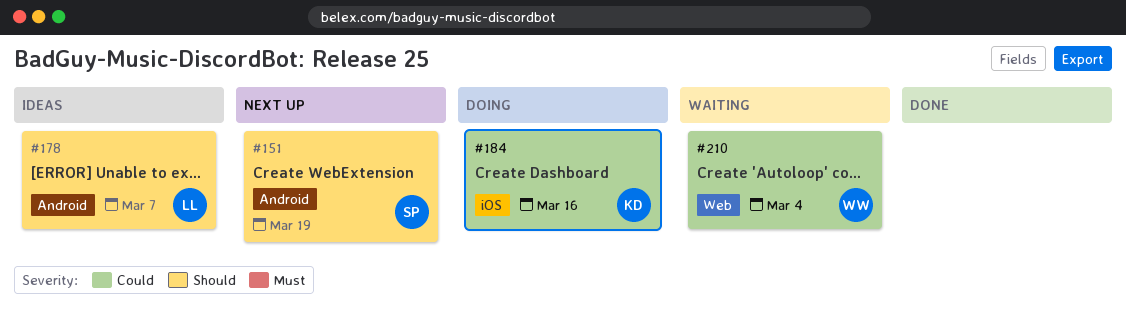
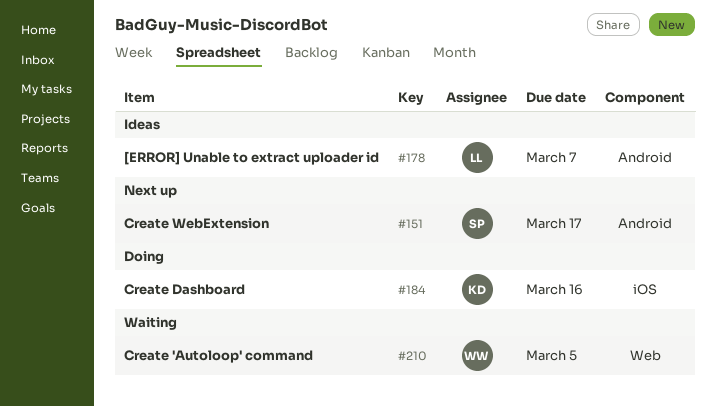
#151, due: Mar 19 -> Mar 17
#210, due: Mar 4 -> Mar 5

